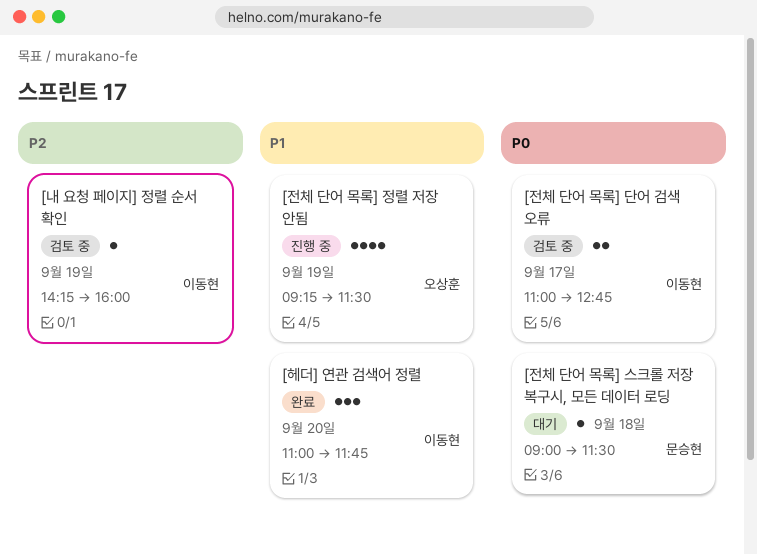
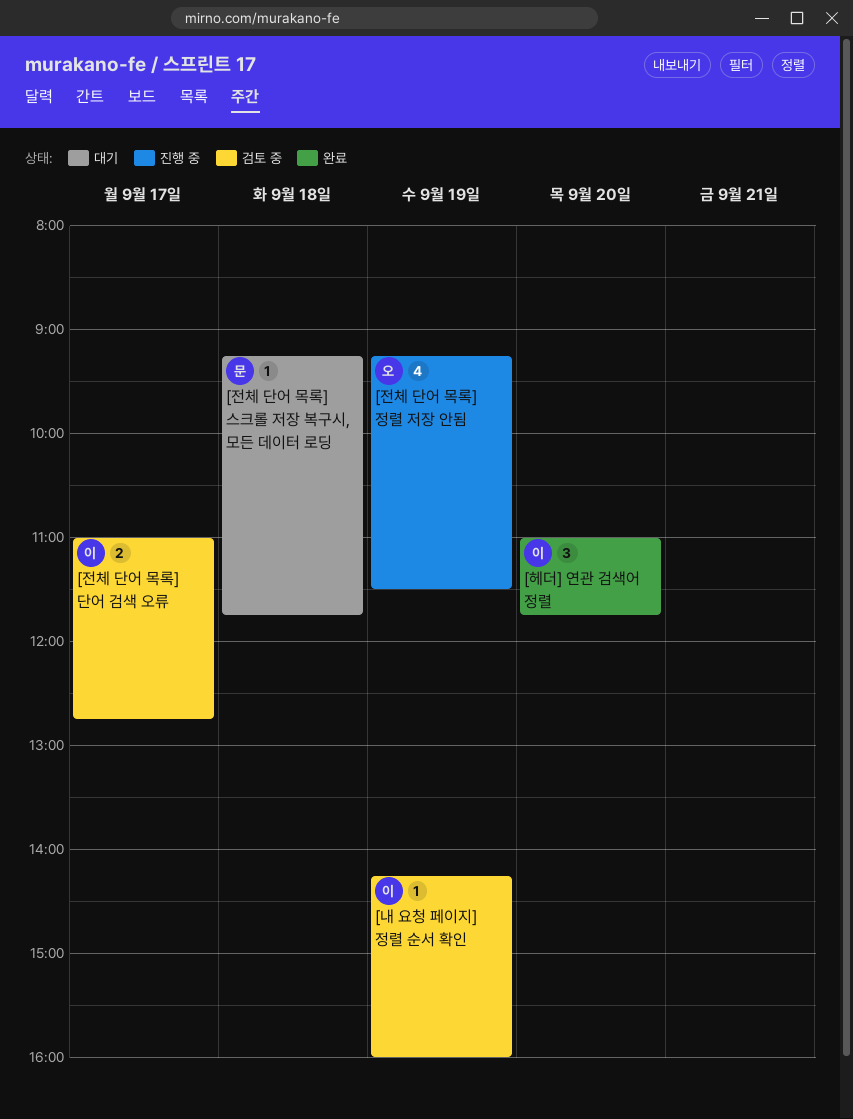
[전체 단어 목록] 스크롤 저장 복구시, 모든 데이터 로딩, begins: 09:00 -> 09:15
[전체 단어 목록] 스크롤 저장 복구시, 모든 데이터 로딩, ends: 11:30 -> 11:45

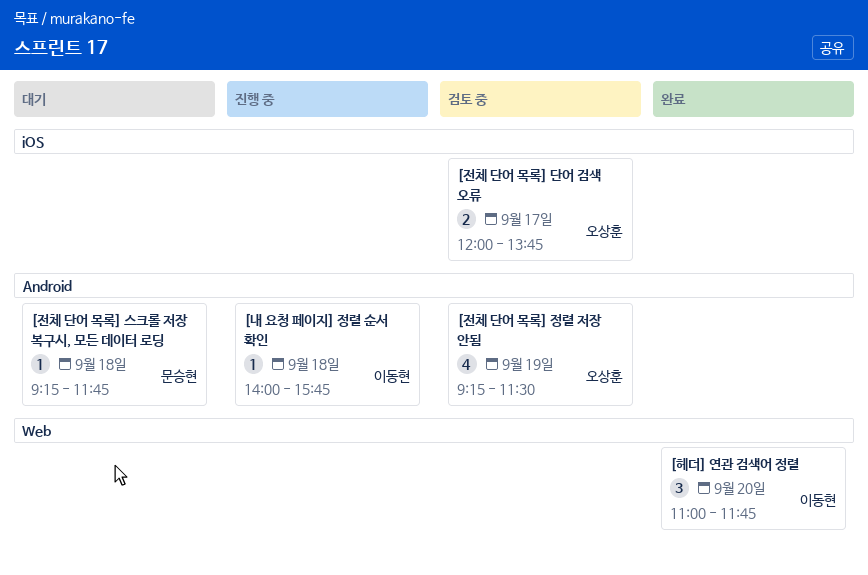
[내 요청 페이지] 정렬 순서 확인, status: 검토 중 -> 진행 중
[내 요청 페이지] 정렬 순서 확인, day: Sep 19 -> Sep 18
[내 요청 페이지] 정렬 순서 확인, begins: 14:15 -> 14:00
[내 요청 페이지] 정렬 순서 확인, ends: 16:00 -> 15:45
[전체 단어 목록] 단어 검색 오류, owner: 이동현 -> 오상훈
[전체 단어 목록] 단어 검색 오류, begins: 11:00 -> 12:00
[전체 단어 목록] 단어 검색 오류, ends: 12:45 -> 13:45
[전체 단어 목록] 정렬 저장 안됨, status: 진행 중 -> 검토 중

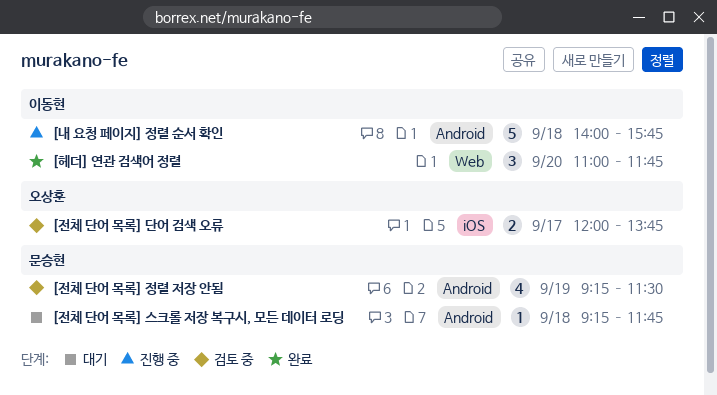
[내 요청 페이지] 정렬 순서 확인, estimate: 1 -> 5
[전체 단어 목록] 정렬 저장 안됨, owner: 오상훈 -> 문승현

